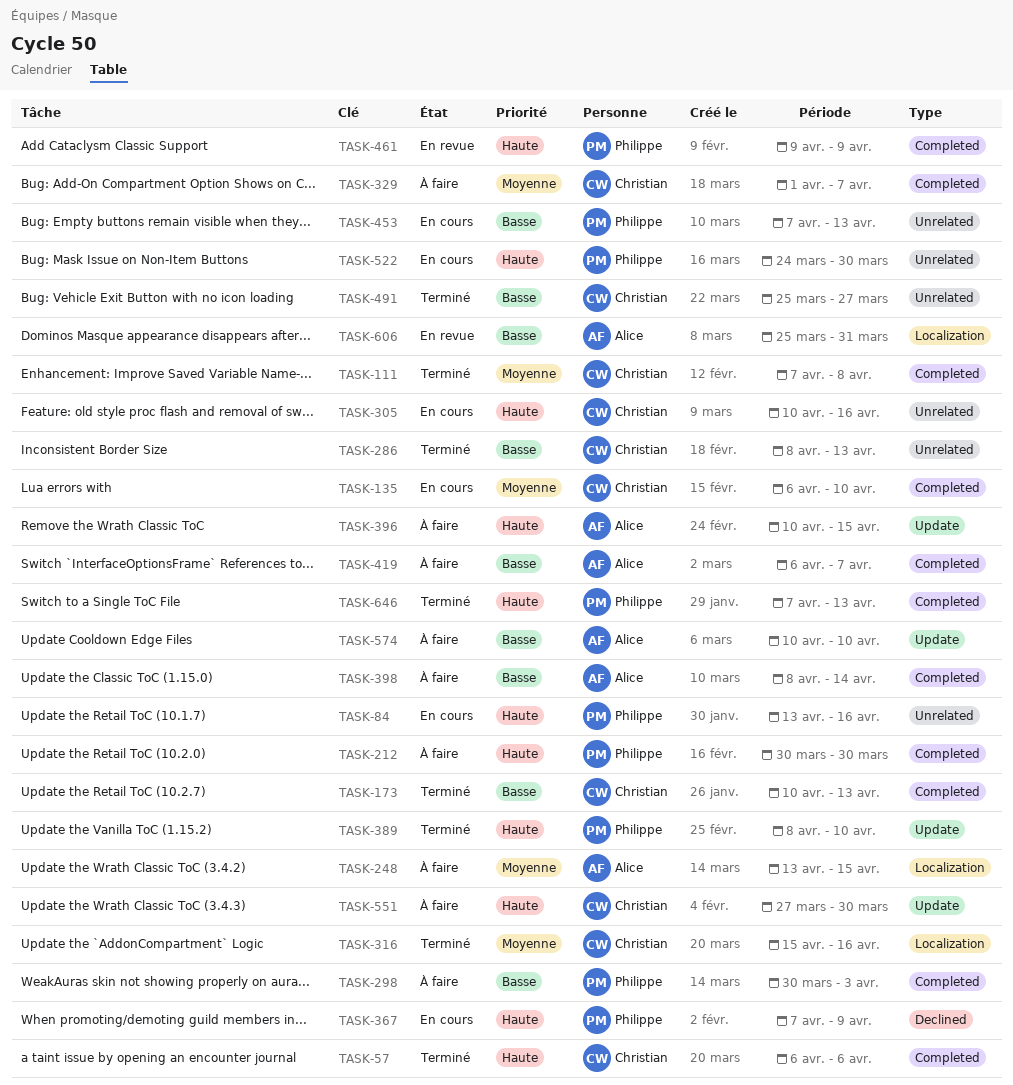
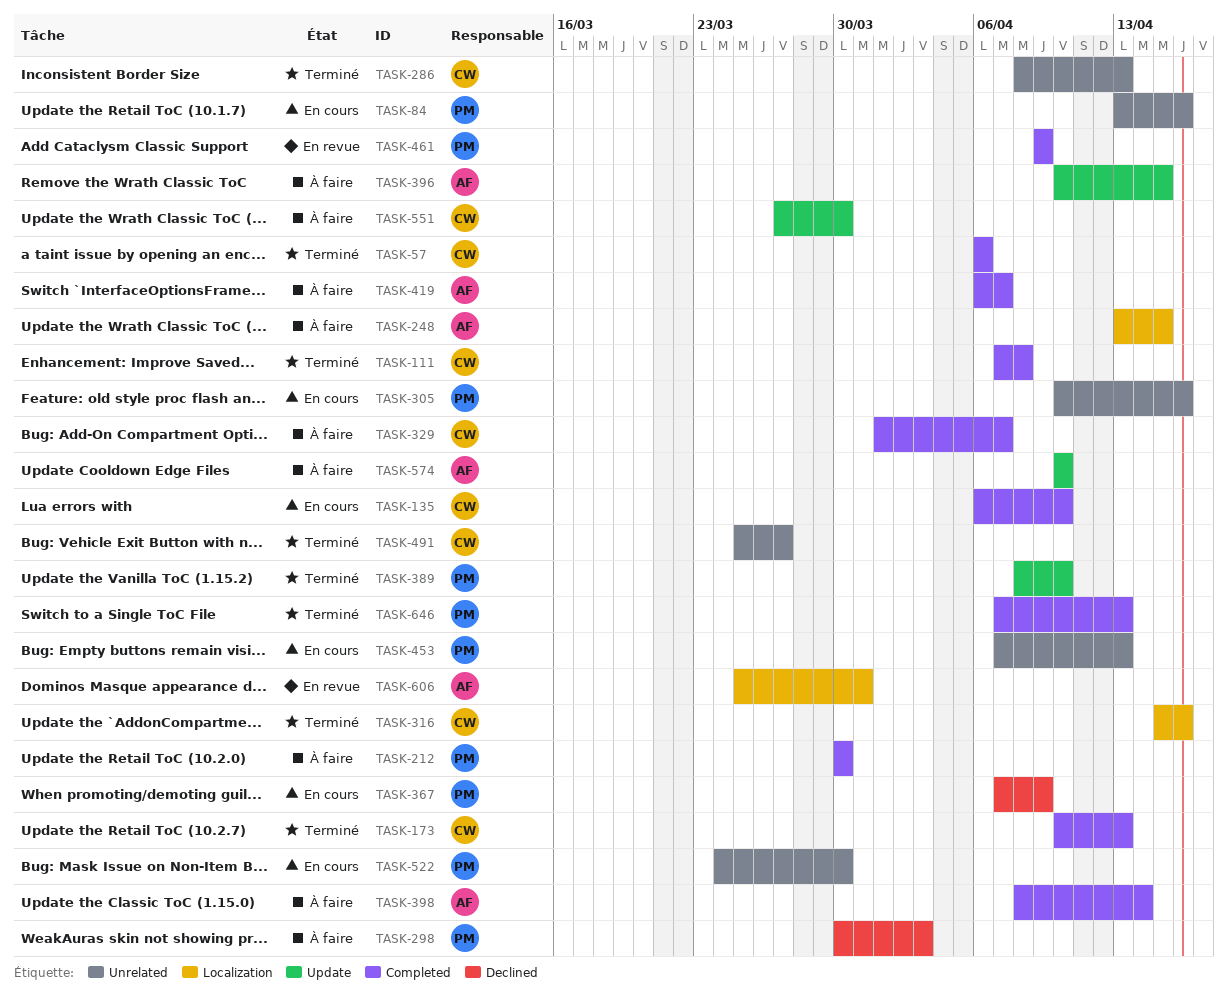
TASK-298, label: Completed -> Declined
TASK-305, owner: Christian -> Philippe

